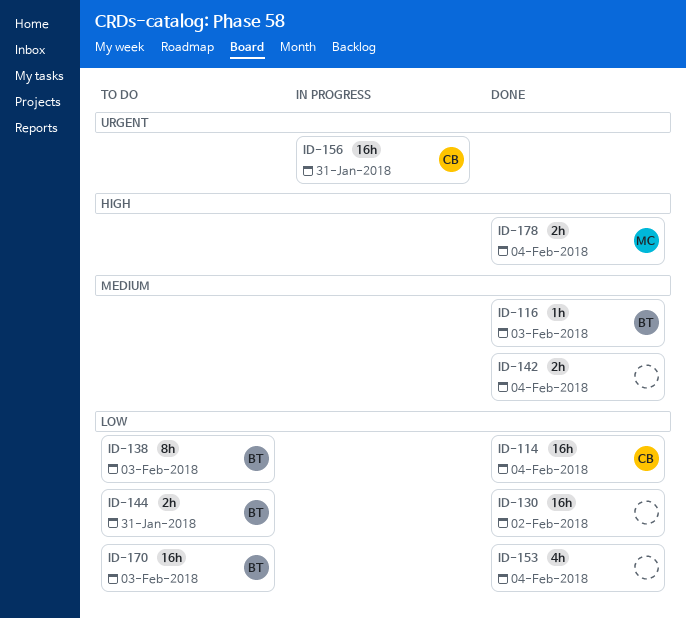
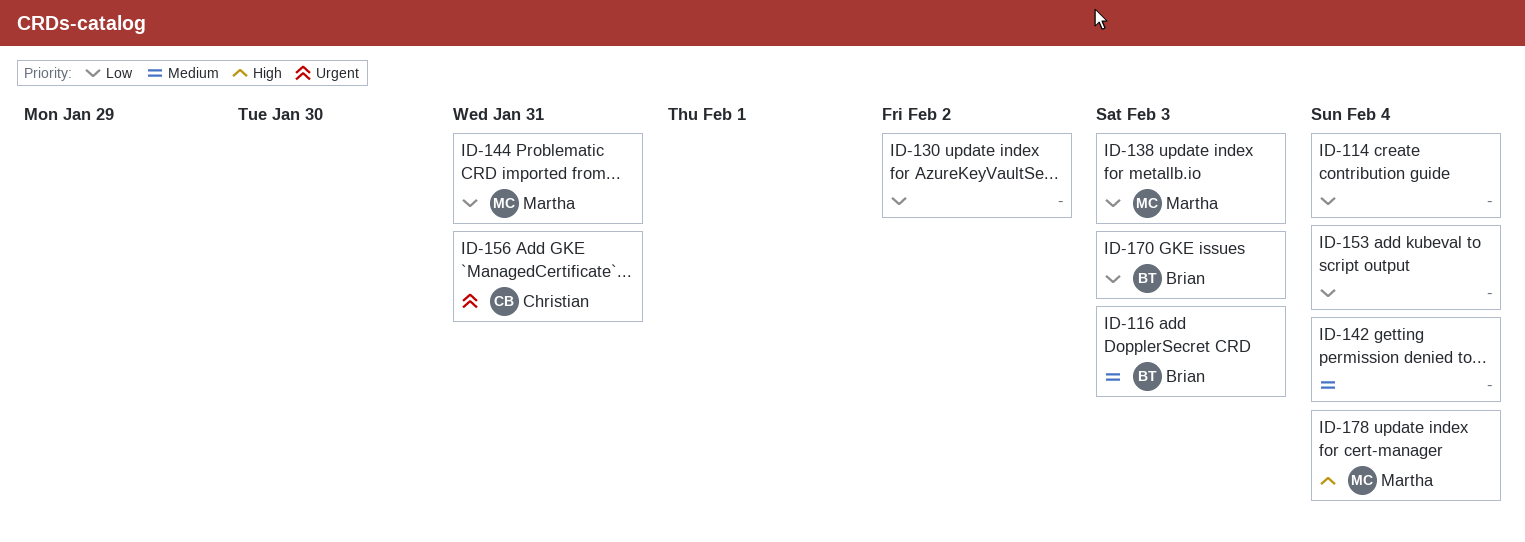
ID-114, owner: Christian -> none
ID-138, owner: Brian -> Martha
ID-144, owner: Brian -> Martha

